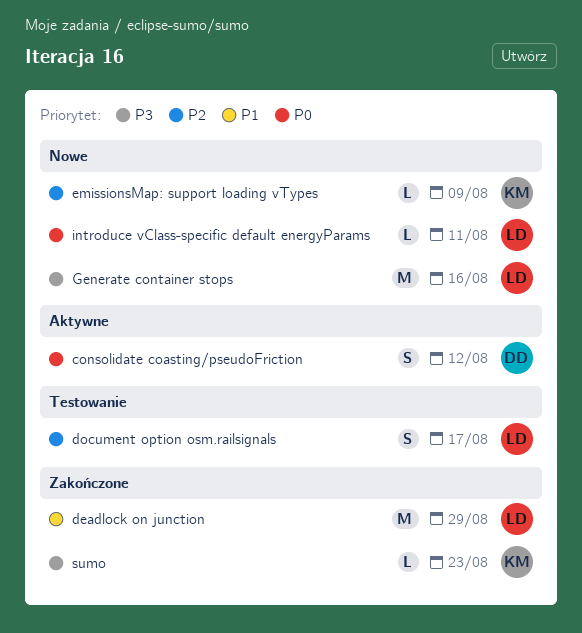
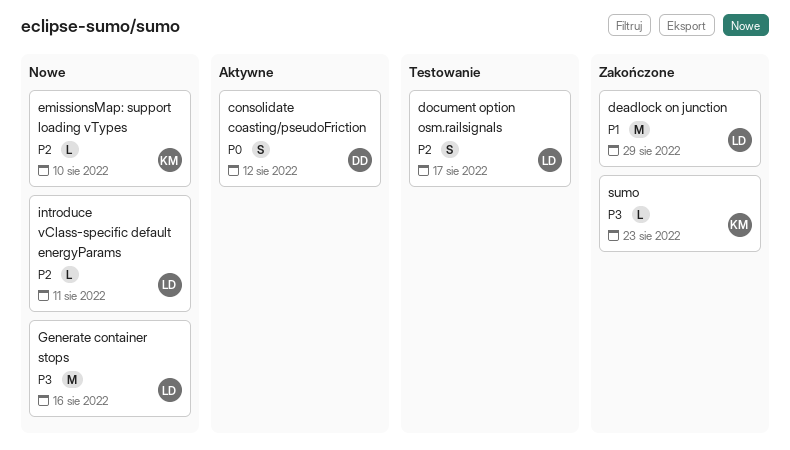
emissionsMap: support loading vTypes, due: Aug 9 -> Aug 10
introduce vClass-specific default energyParams, priority: P0 -> P2

